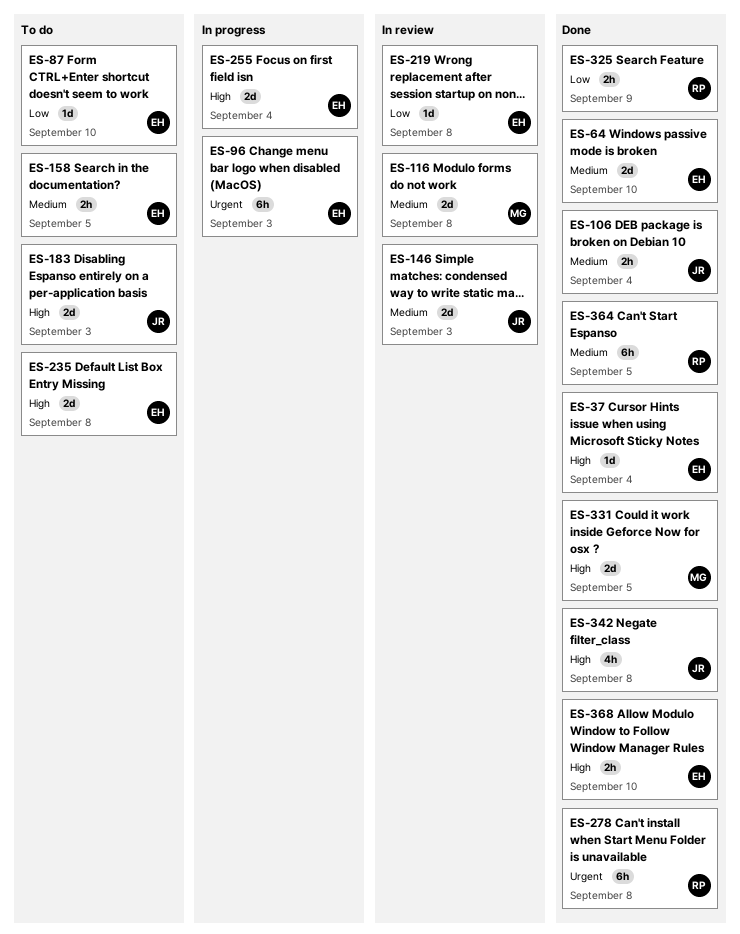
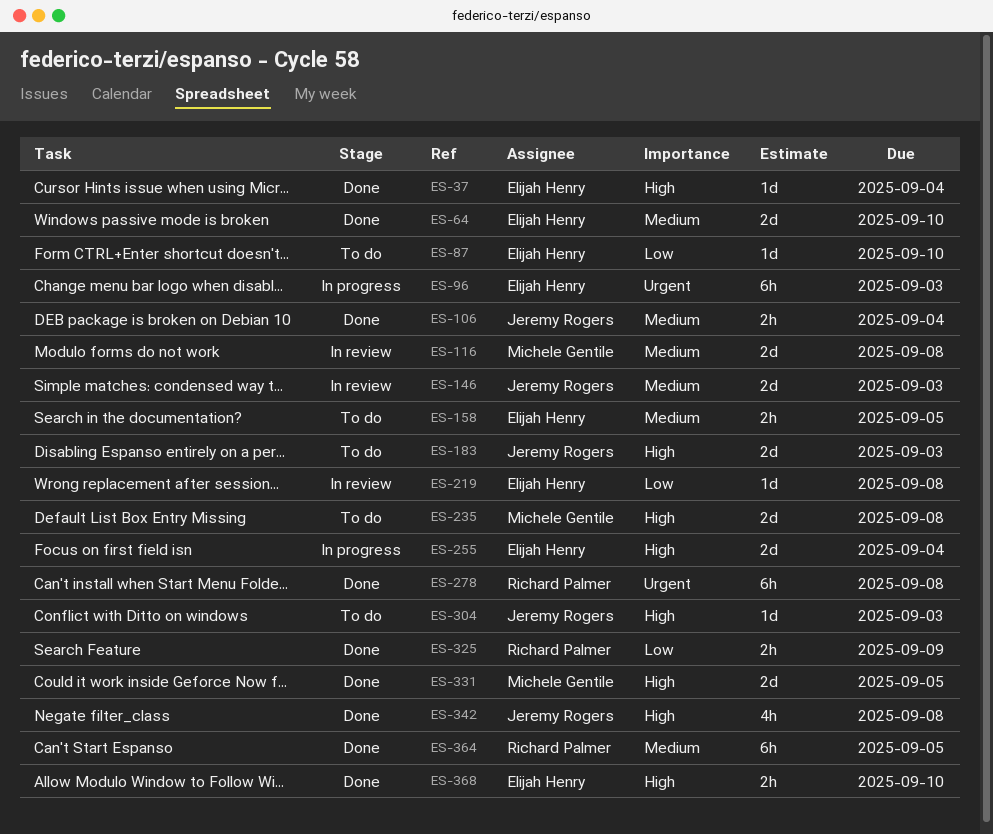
ES-235, owner: Elijah Henry -> Michele Gentile
ES-304: none -> present

